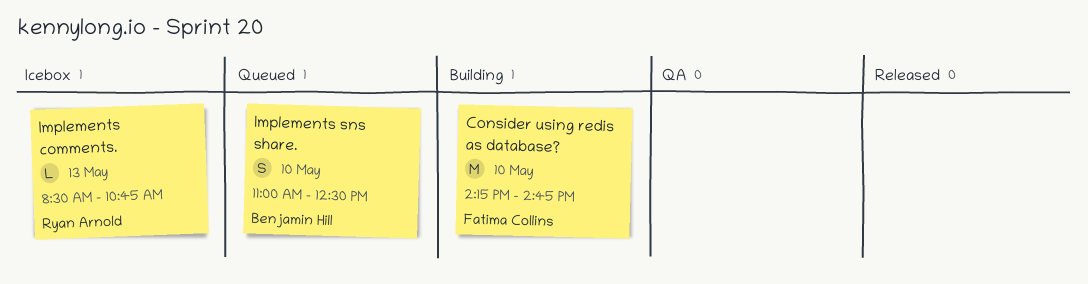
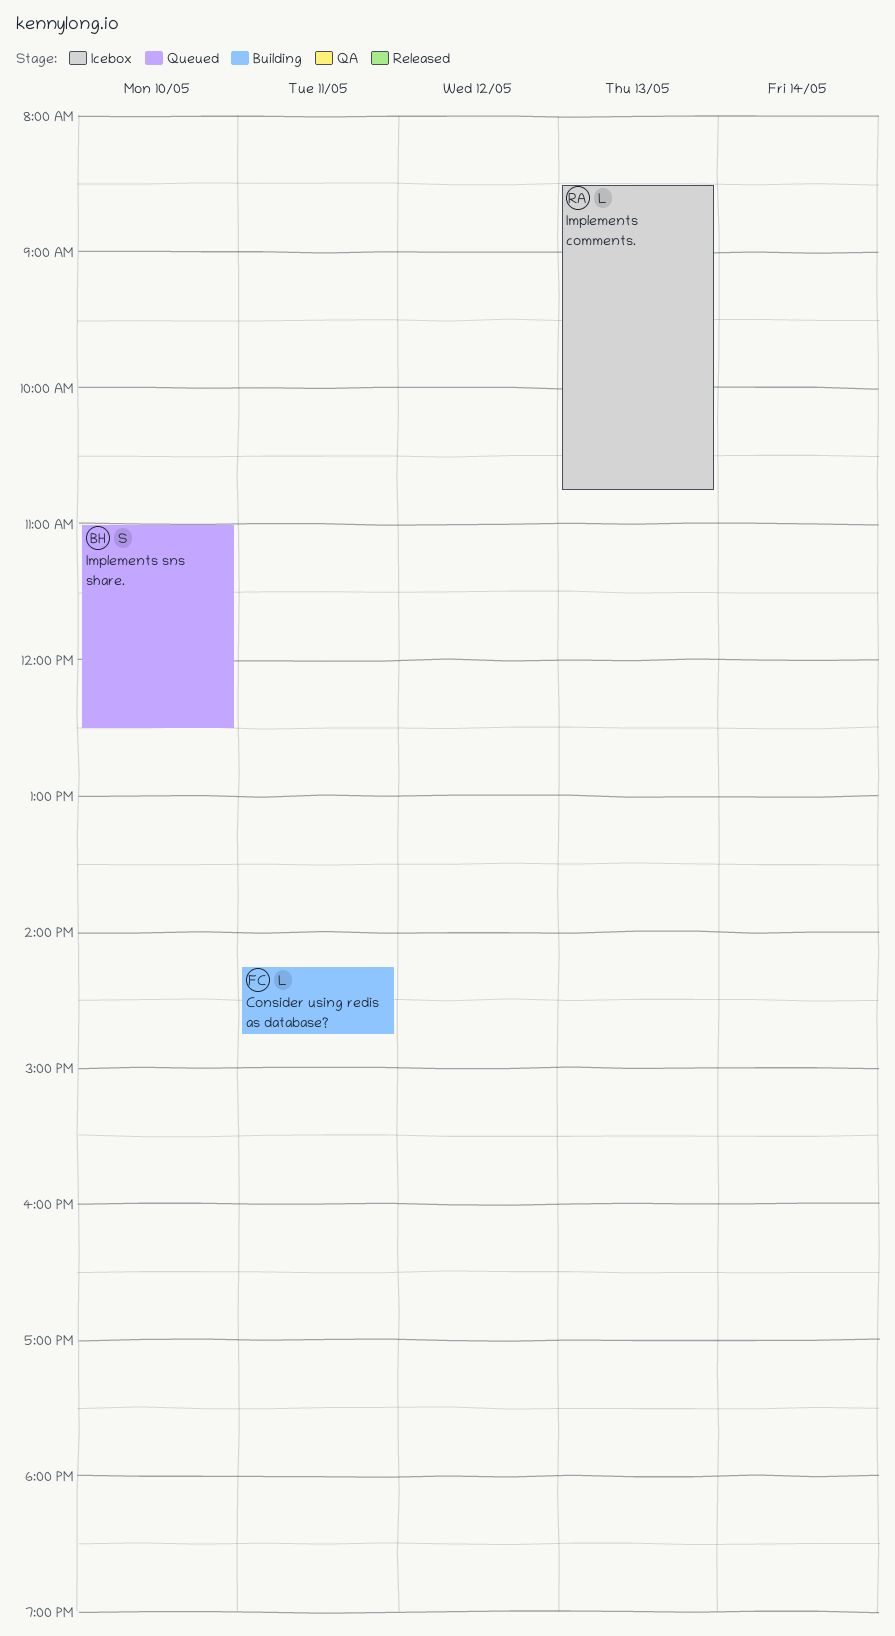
Consider using redis as database?, estimate: M -> L
Consider using redis as database?, day: May 10 -> May 11

